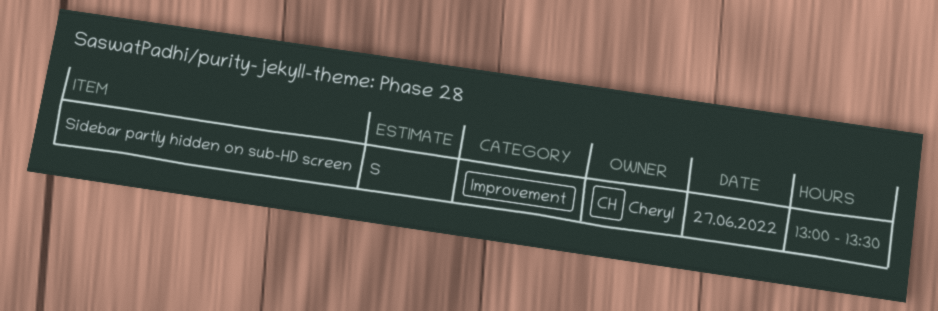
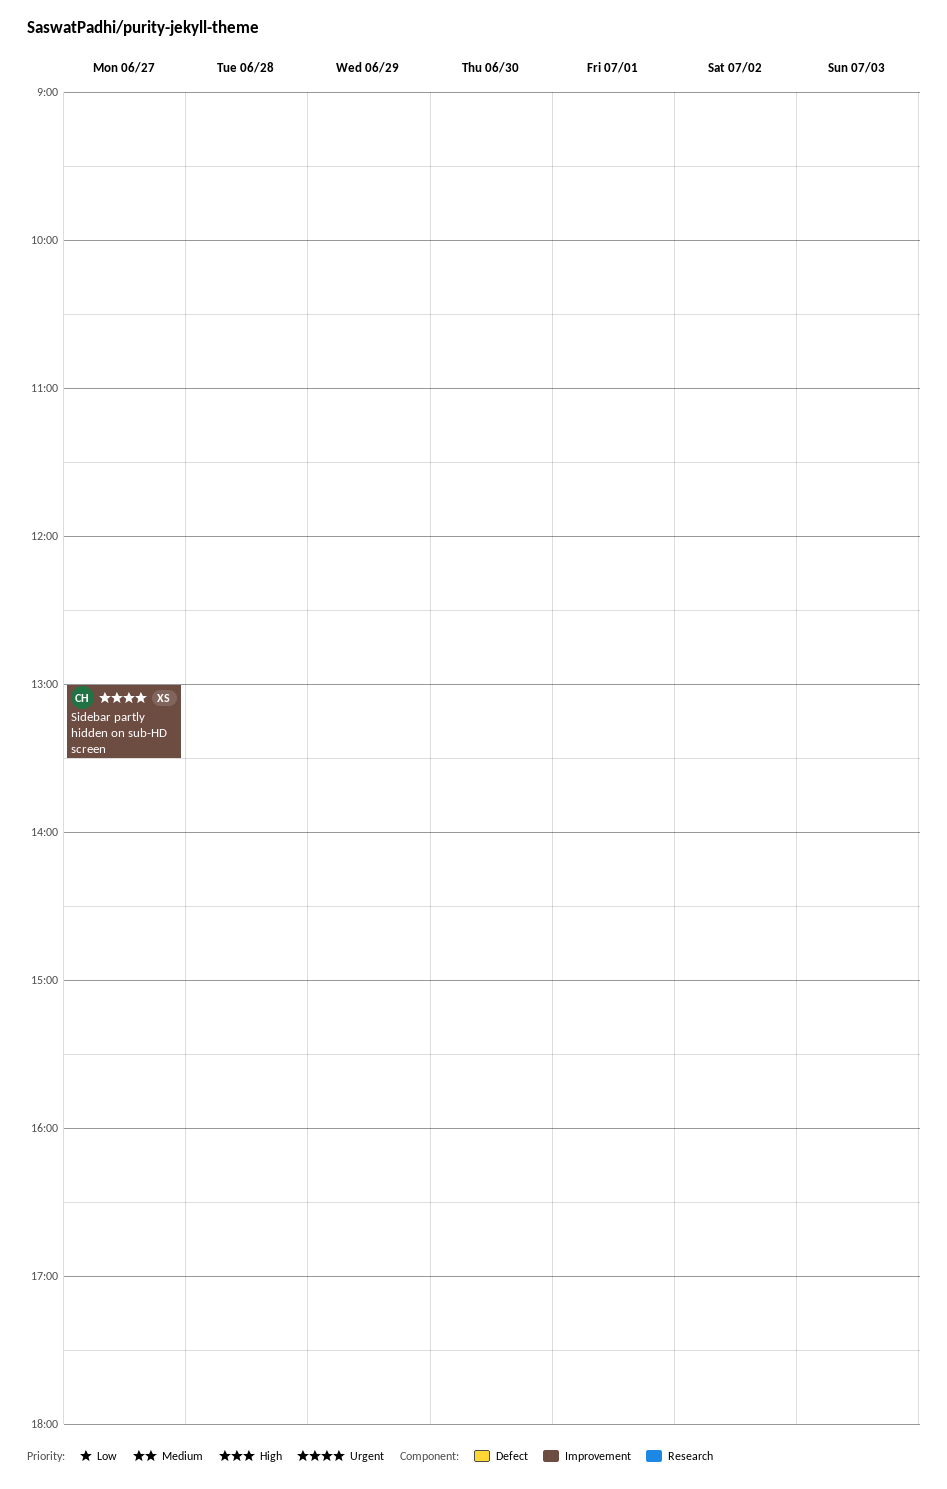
Sidebar partly hidden on sub-HD screen, estimate: S -> XS

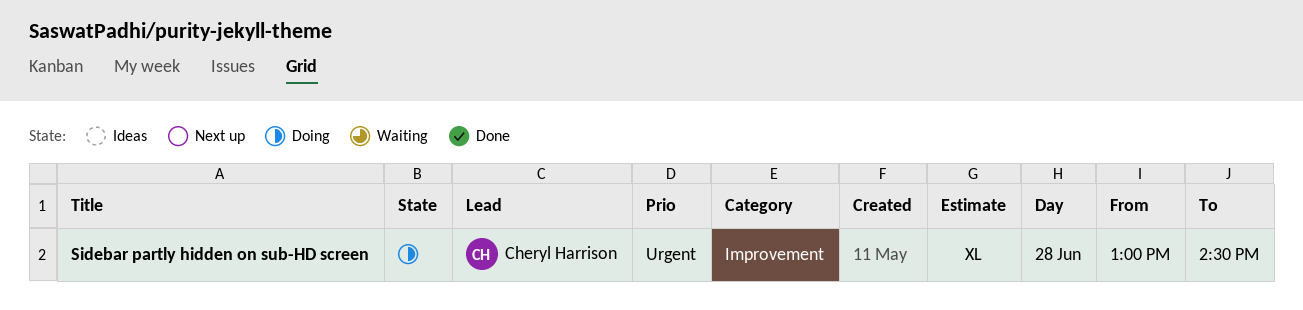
Sidebar partly hidden on sub-HD screen, estimate: XS -> XL
Sidebar partly hidden on sub-HD screen, day: Jun 27 -> Jun 28
Sidebar partly hidden on sub-HD screen, ends: 13:30 -> 14:30

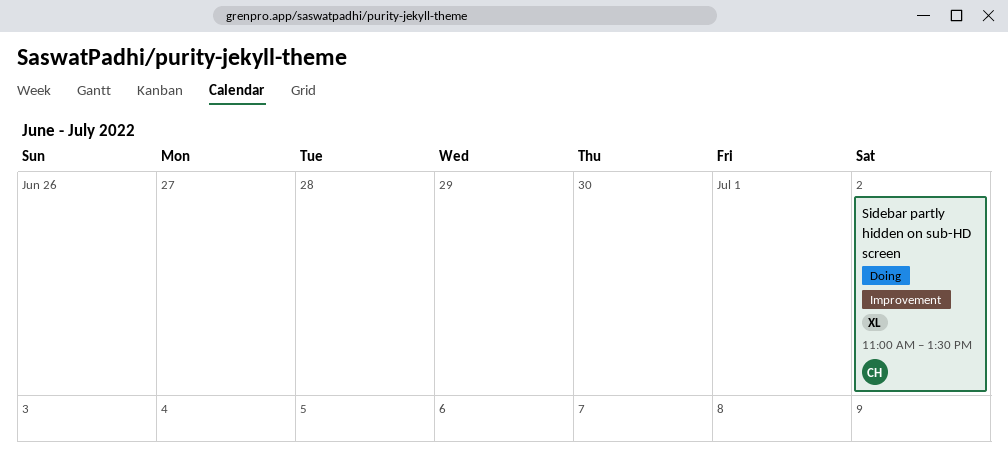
Sidebar partly hidden on sub-HD screen, day: Jun 28 -> Jul 2
Sidebar partly hidden on sub-HD screen, begins: 13:00 -> 11:00
Sidebar partly hidden on sub-HD screen, ends: 14:30 -> 13:30

